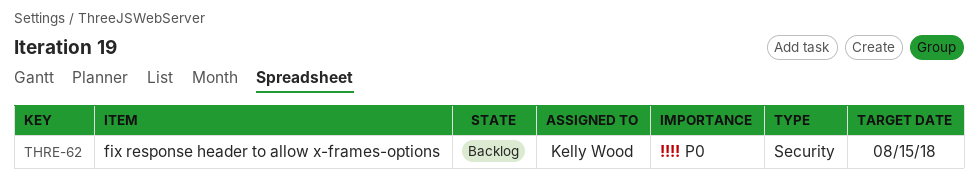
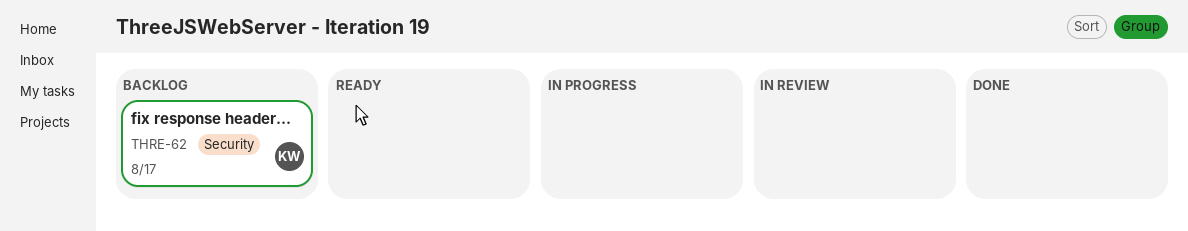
THRE-62, due: Aug 15 -> Aug 17

